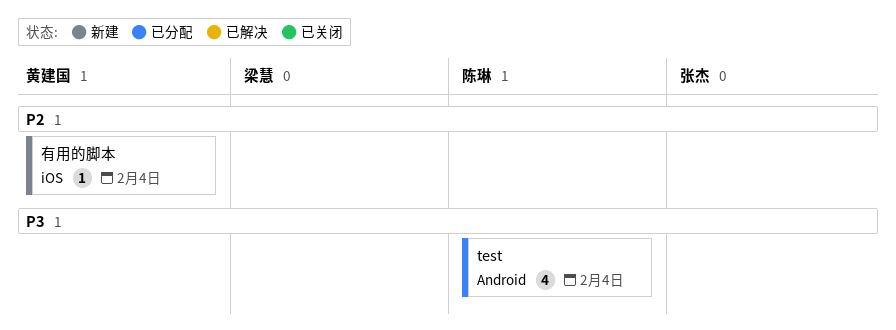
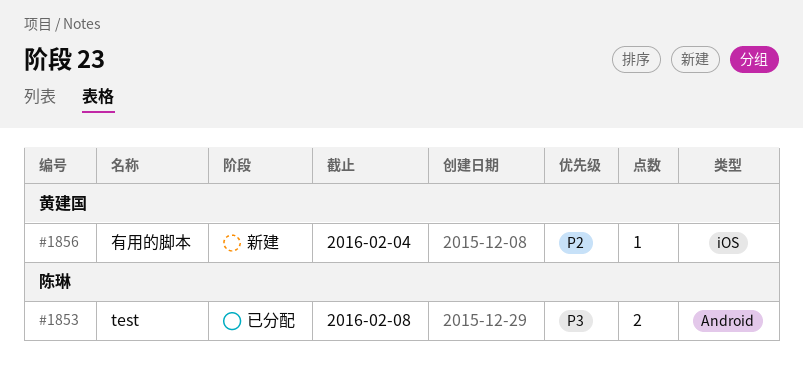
test, estimate: 4 -> 2
test, due: Feb 4 -> Feb 8

